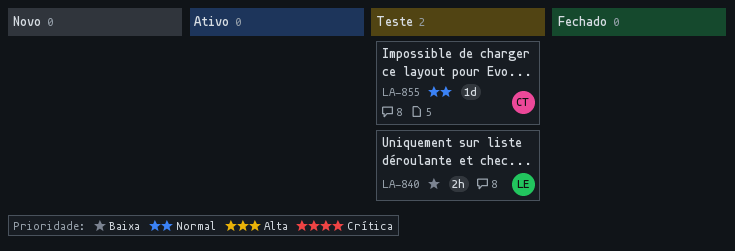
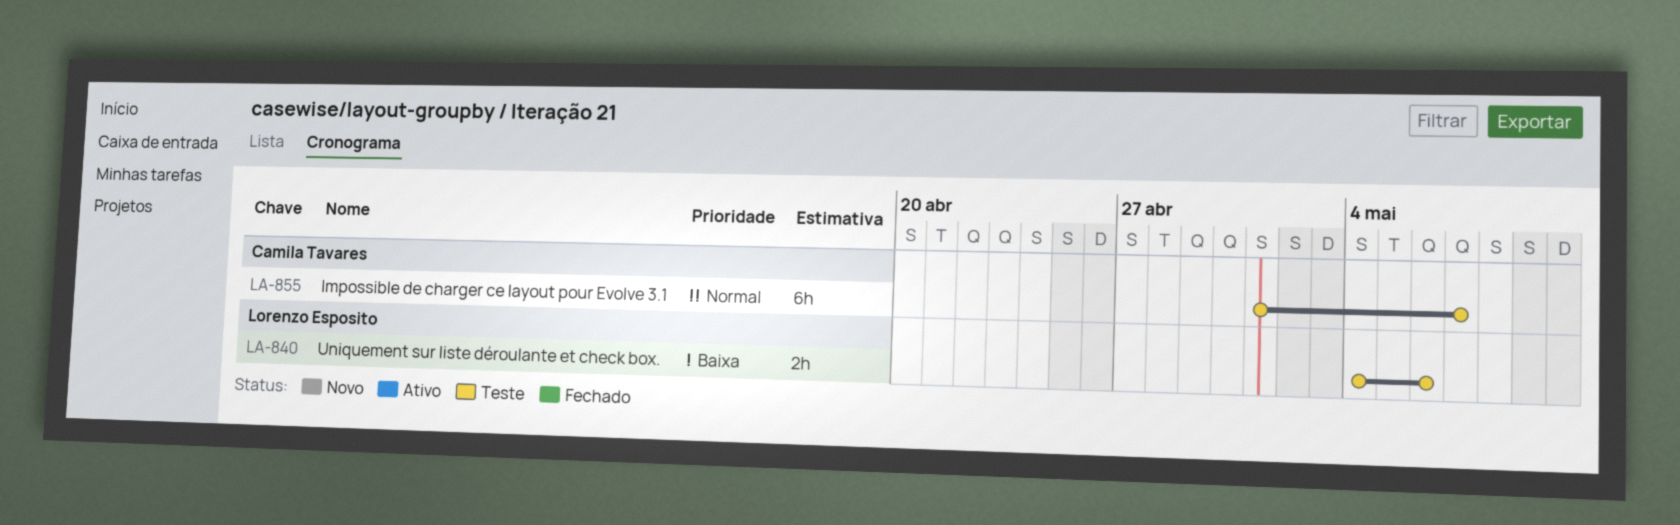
LA-855, estimate: 1d -> 6h

